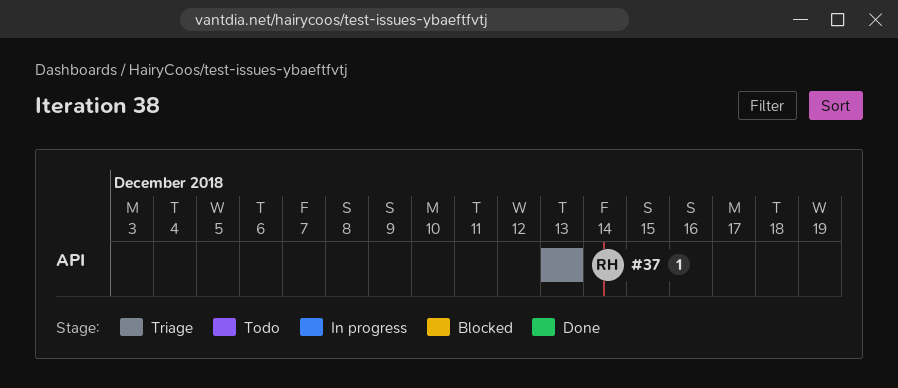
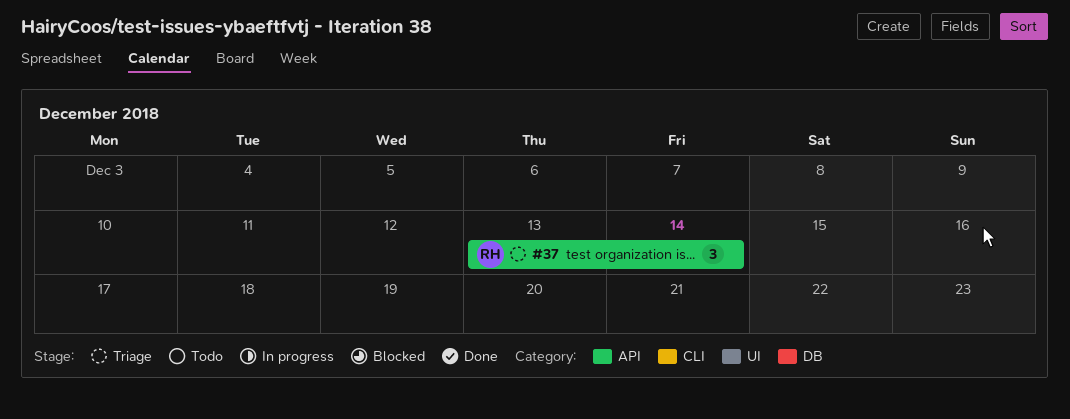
#37, estimate: 1 -> 3
#37, due: Dec 13 -> Dec 14

